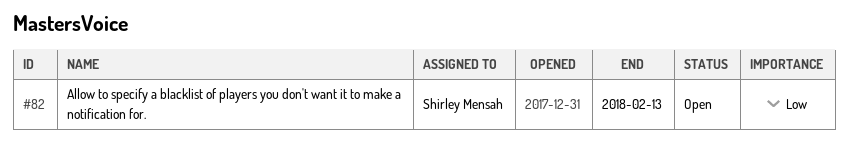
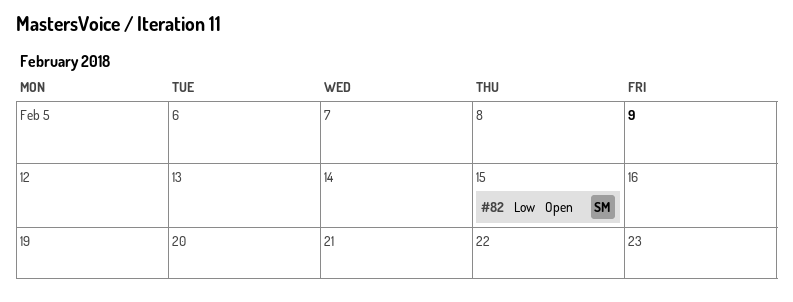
#82, due: Feb 13 -> Feb 15

